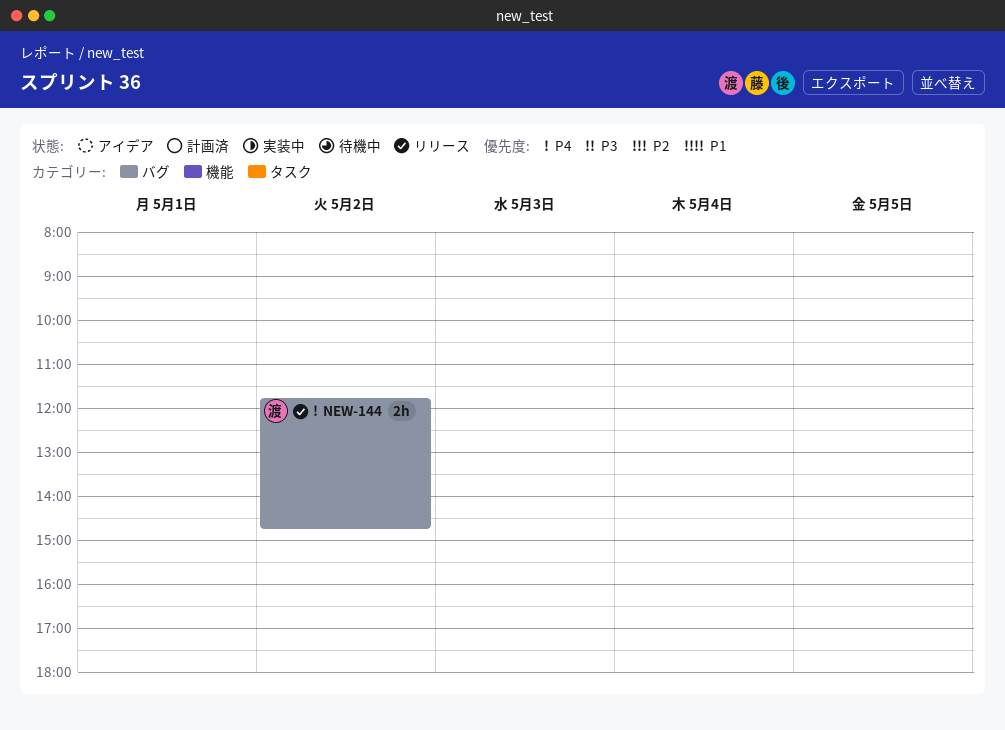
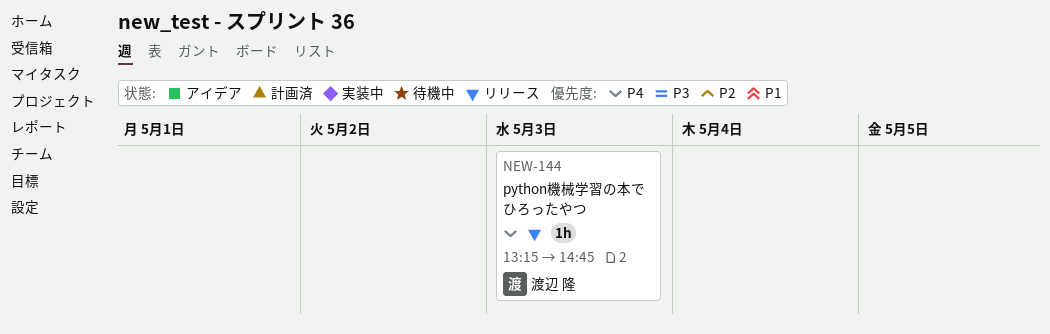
NEW-144, estimate: 2h -> 1h
NEW-144, day: May 2 -> May 3
NEW-144, begins: 11:45 -> 13:15

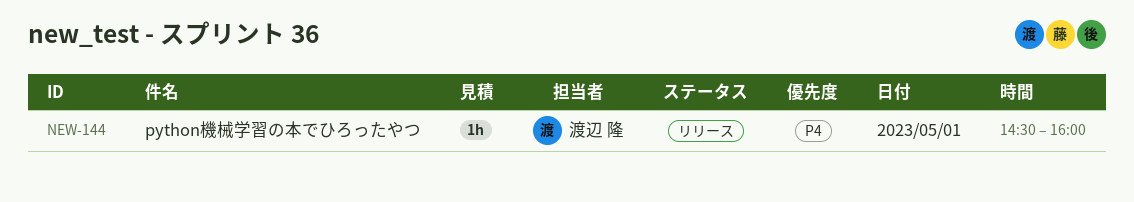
NEW-144, day: May 3 -> May 1
NEW-144, begins: 13:15 -> 14:30
NEW-144, ends: 14:45 -> 16:00

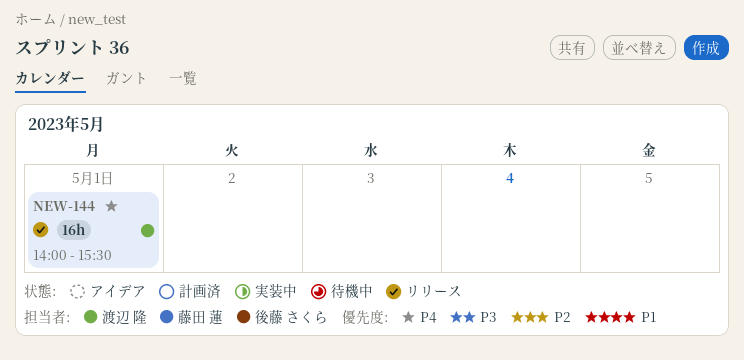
NEW-144, estimate: 1h -> 16h
NEW-144, begins: 14:30 -> 14:00
NEW-144, ends: 16:00 -> 15:30

